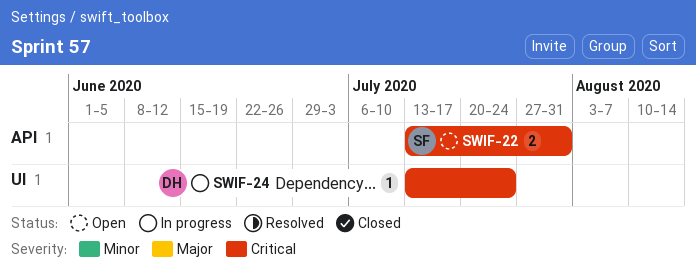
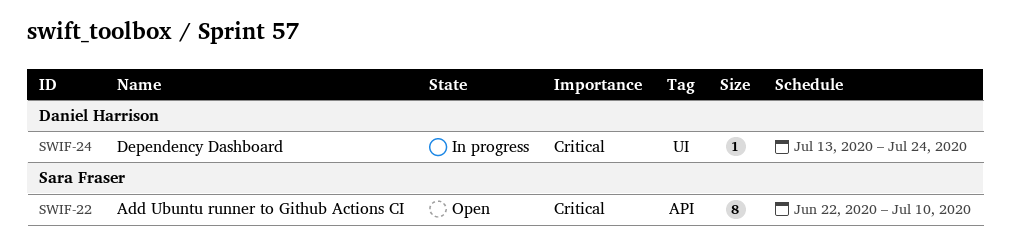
SWIF-22, estimate: 2 -> 8
SWIF-22, start: Jul 13 -> Jun 22
SWIF-22, due: Jul 31 -> Jul 10

